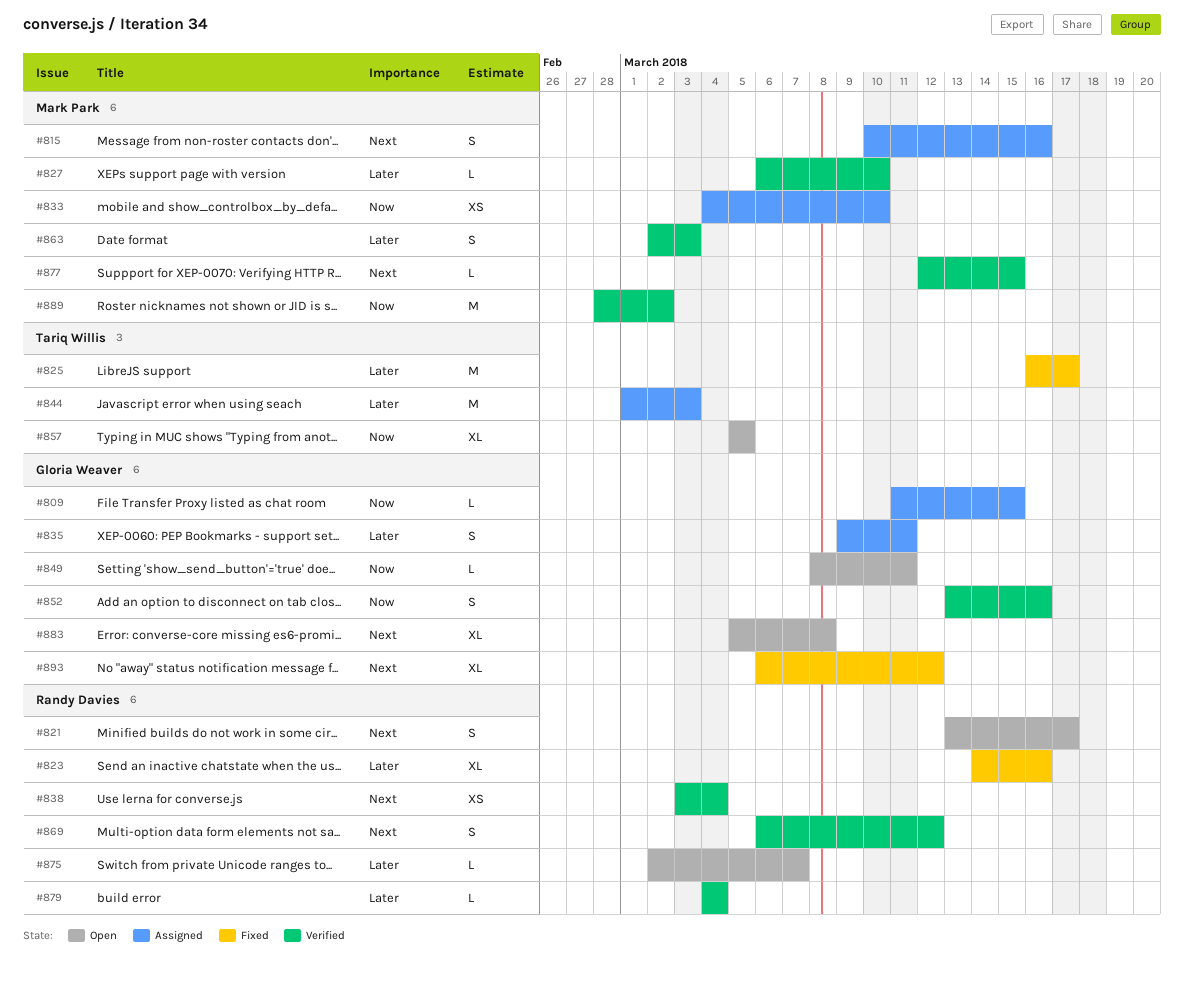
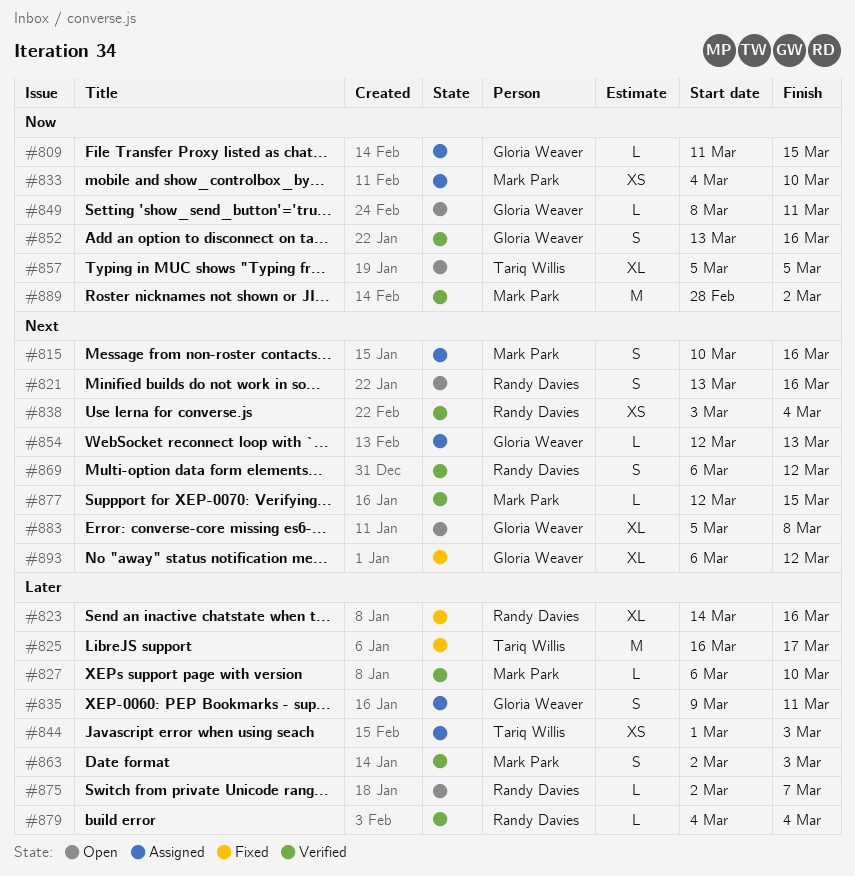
#821, due: Mar 17 -> Mar 16
#844, estimate: M -> XS
#854: none -> present

